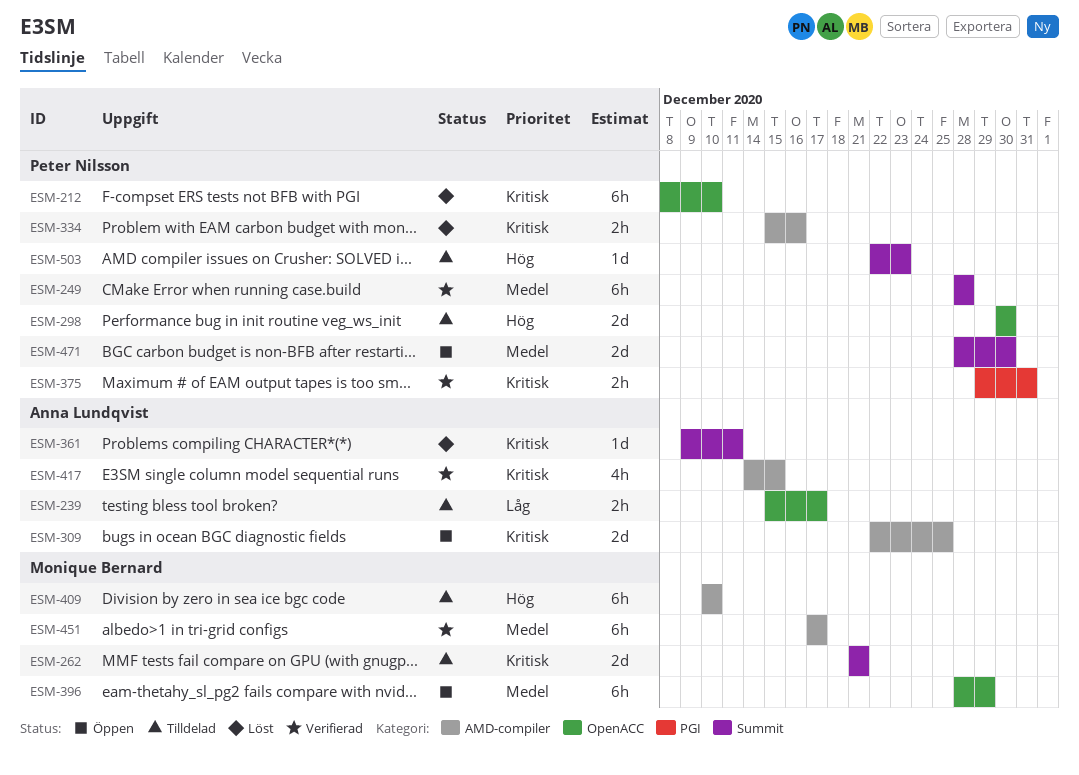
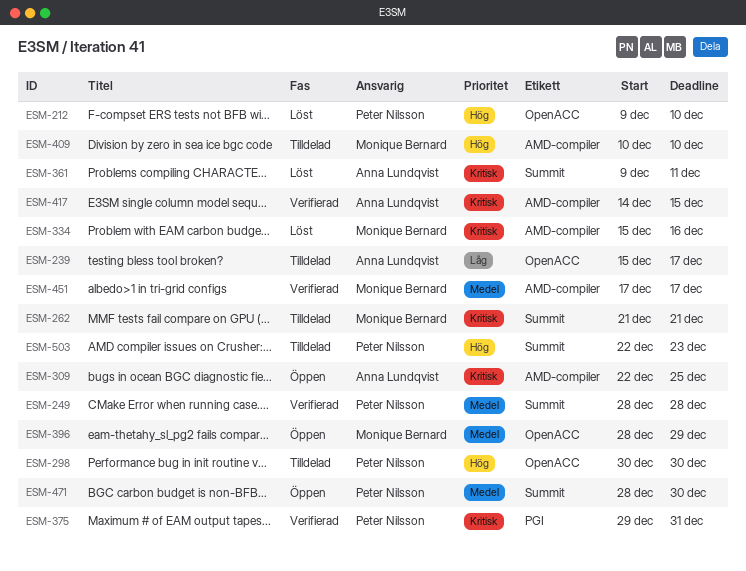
ESM-212, priority: Kritisk -> Hög
ESM-212, start: Dec 8 -> Dec 9
ESM-334, owner: Peter Nilsson -> Monique Bernard

